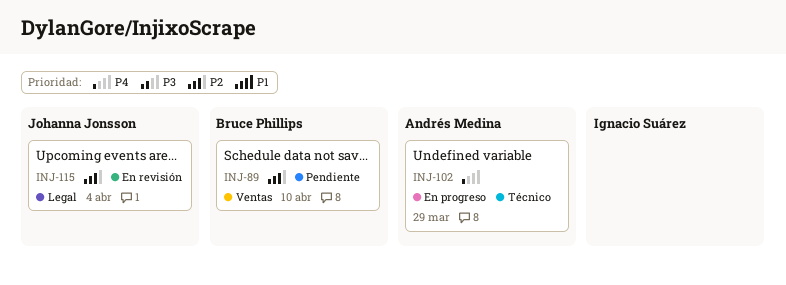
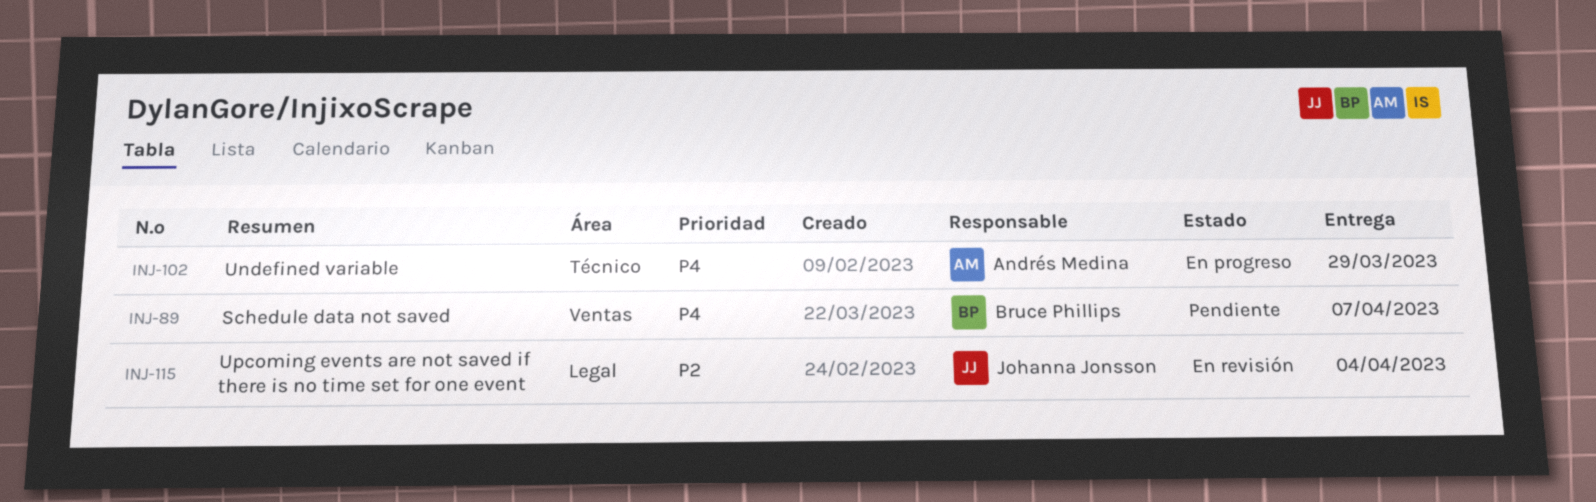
INJ-89, priority: P2 -> P4
INJ-89, due: Apr 10 -> Apr 7

